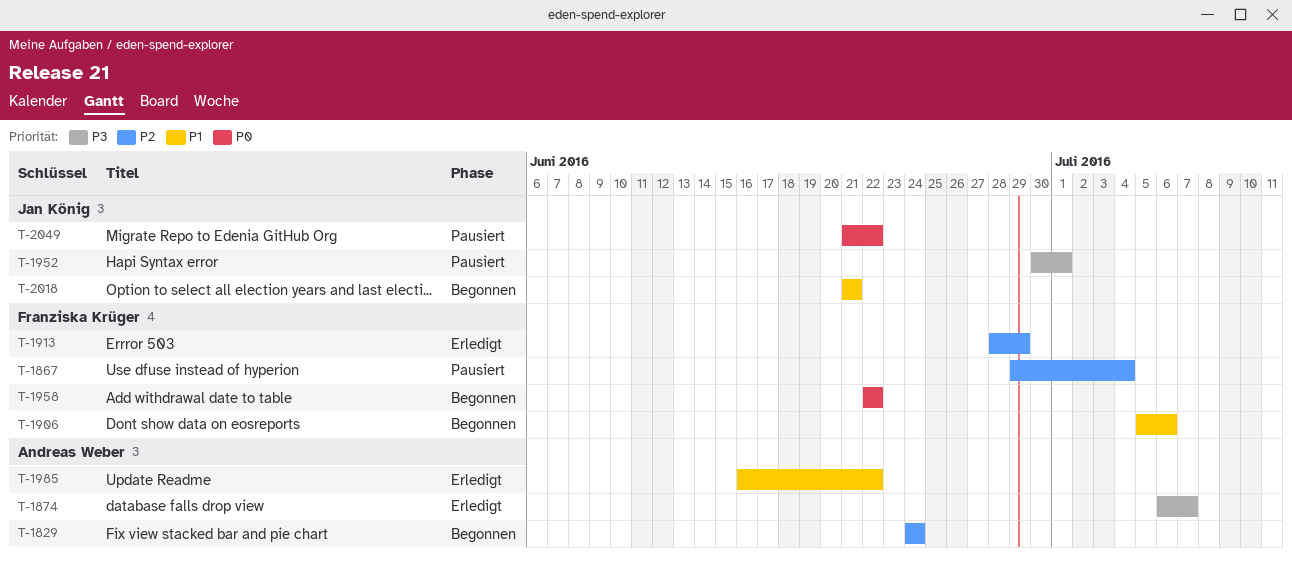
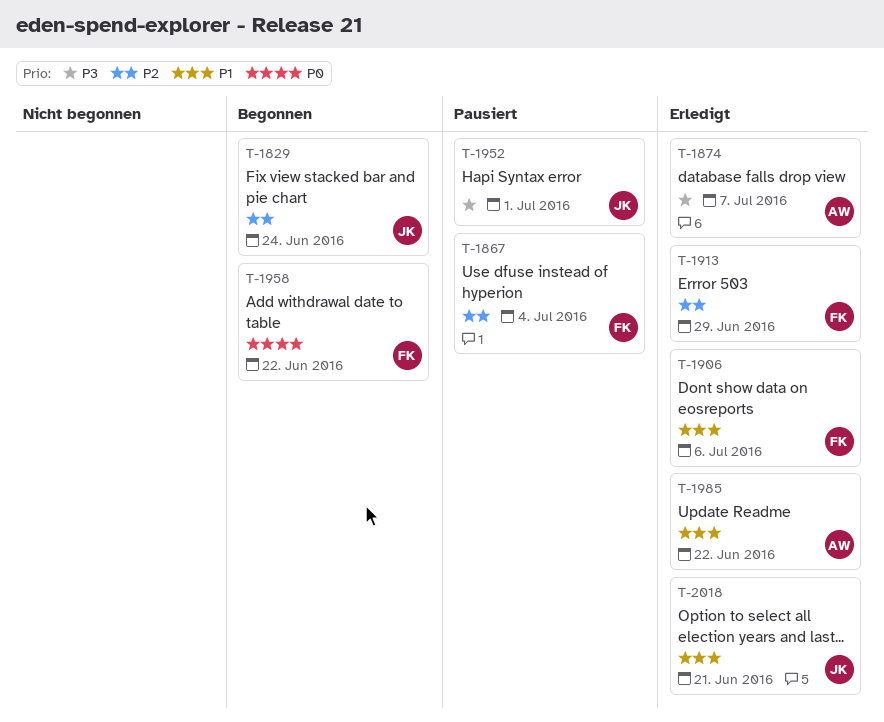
T-1829, owner: Andreas Weber -> Jan König
T-1906, status: Begonnen -> Erledigt
T-2018, status: Begonnen -> Erledigt
T-2049: present -> none

